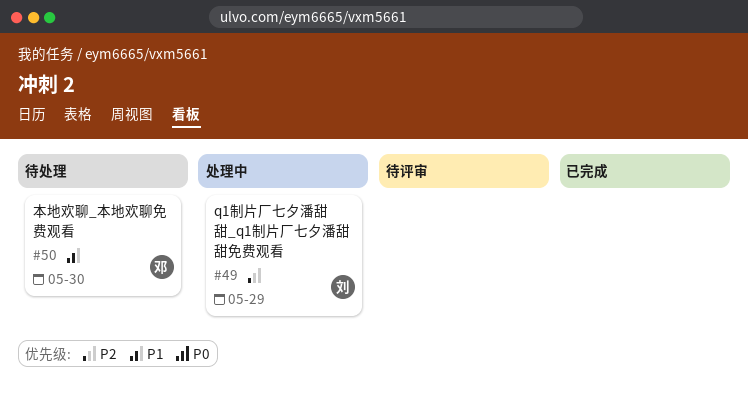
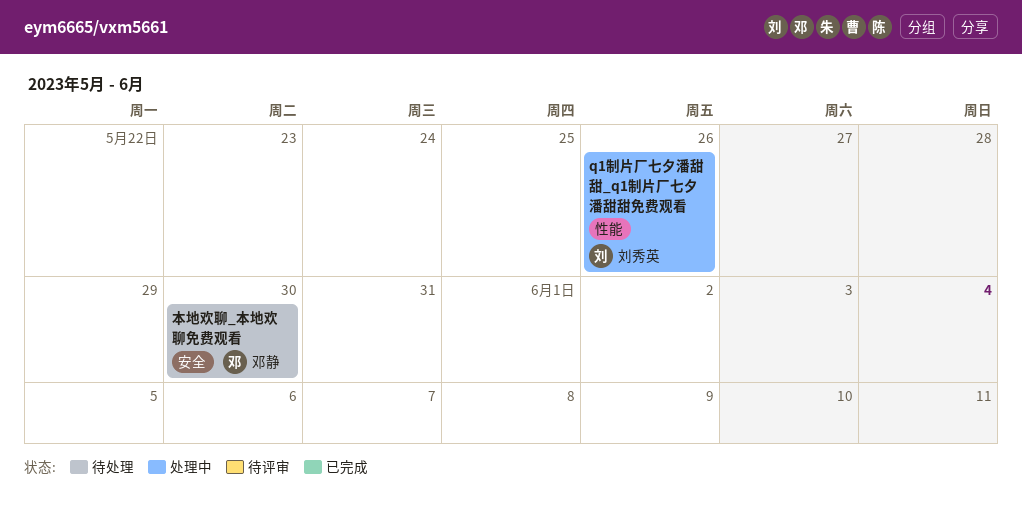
q1制片厂七夕潘甜甜_q1制片厂七夕潘甜甜免费观看, due: May 29 -> May 26

